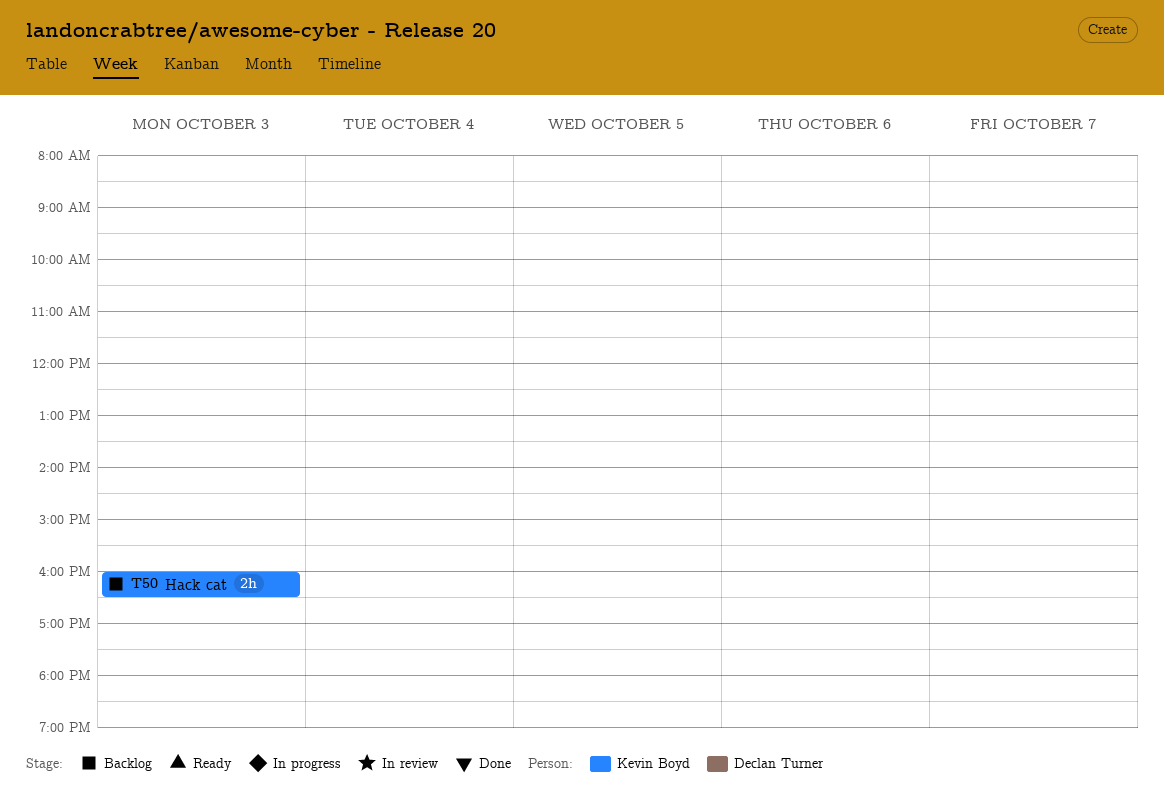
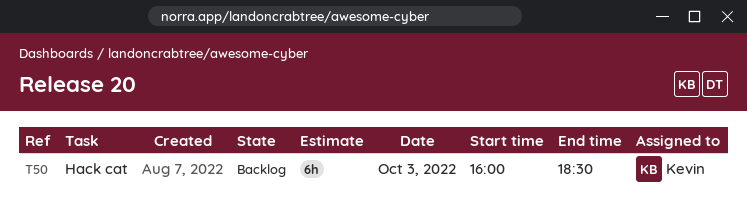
T50, estimate: 2h -> 6h
T50, ends: 16:30 -> 18:30

